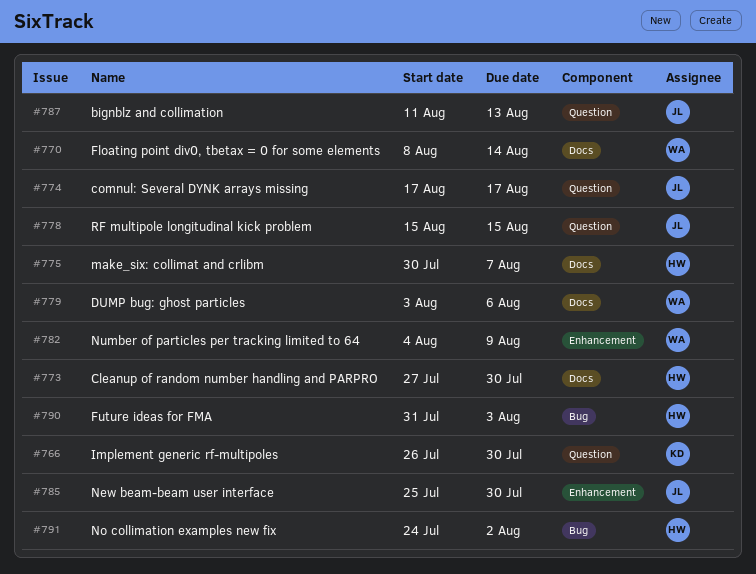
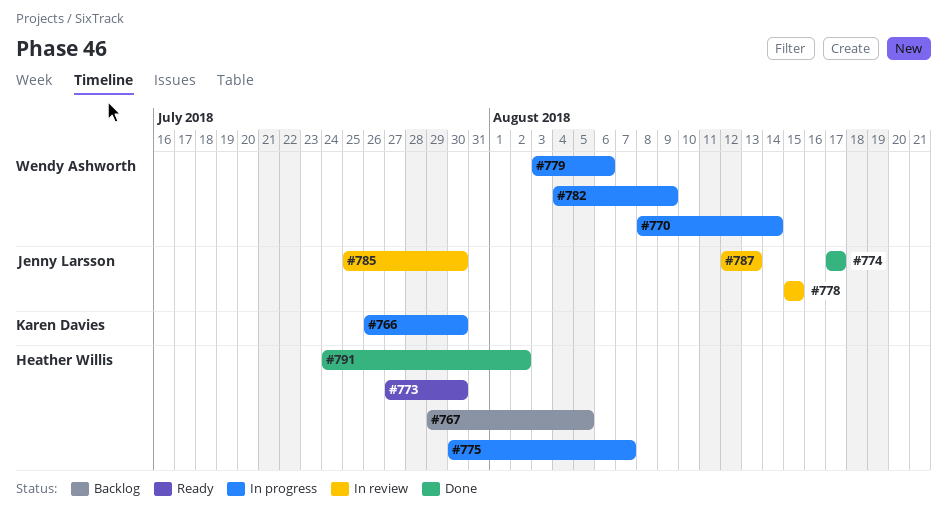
#767: none -> present
#787, start: Aug 11 -> Aug 12
#790: present -> none

